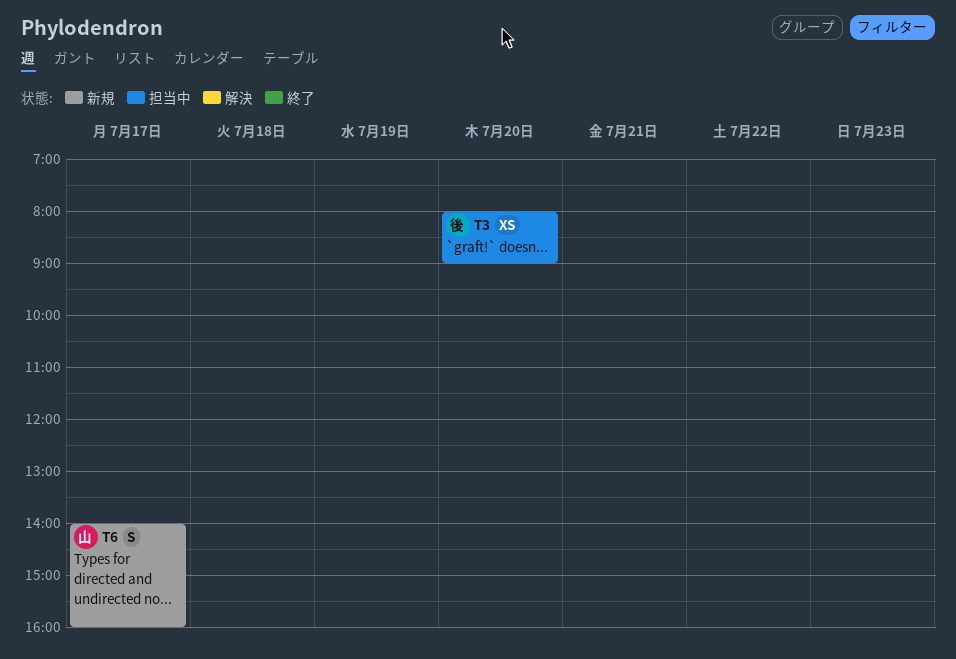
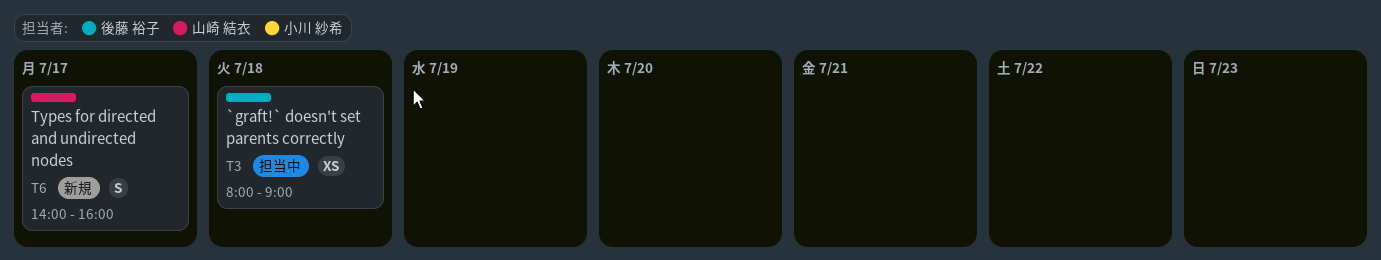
T3, day: Jul 20 -> Jul 18

